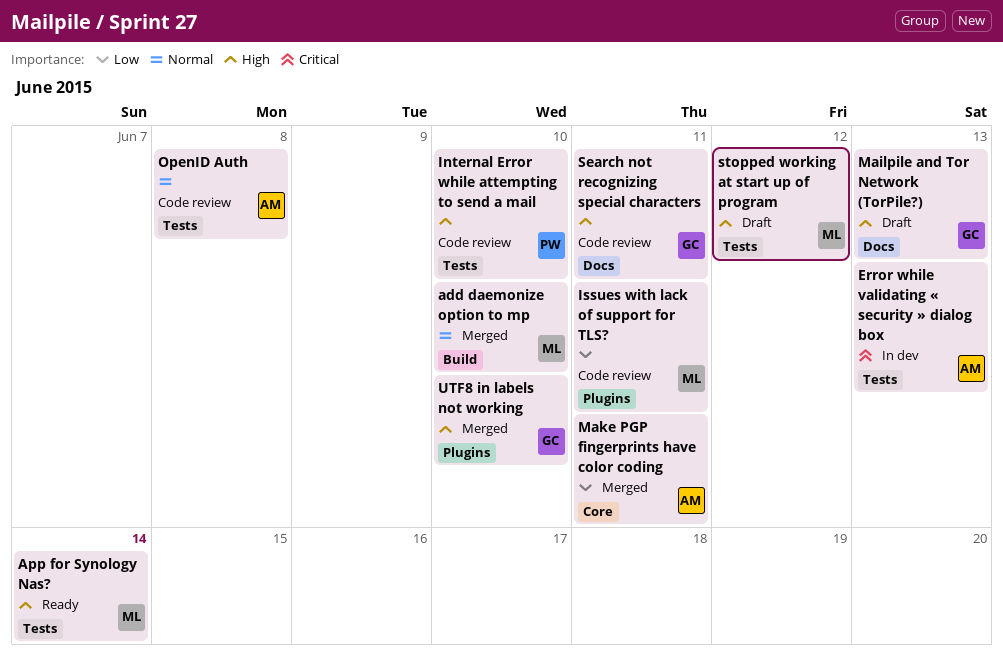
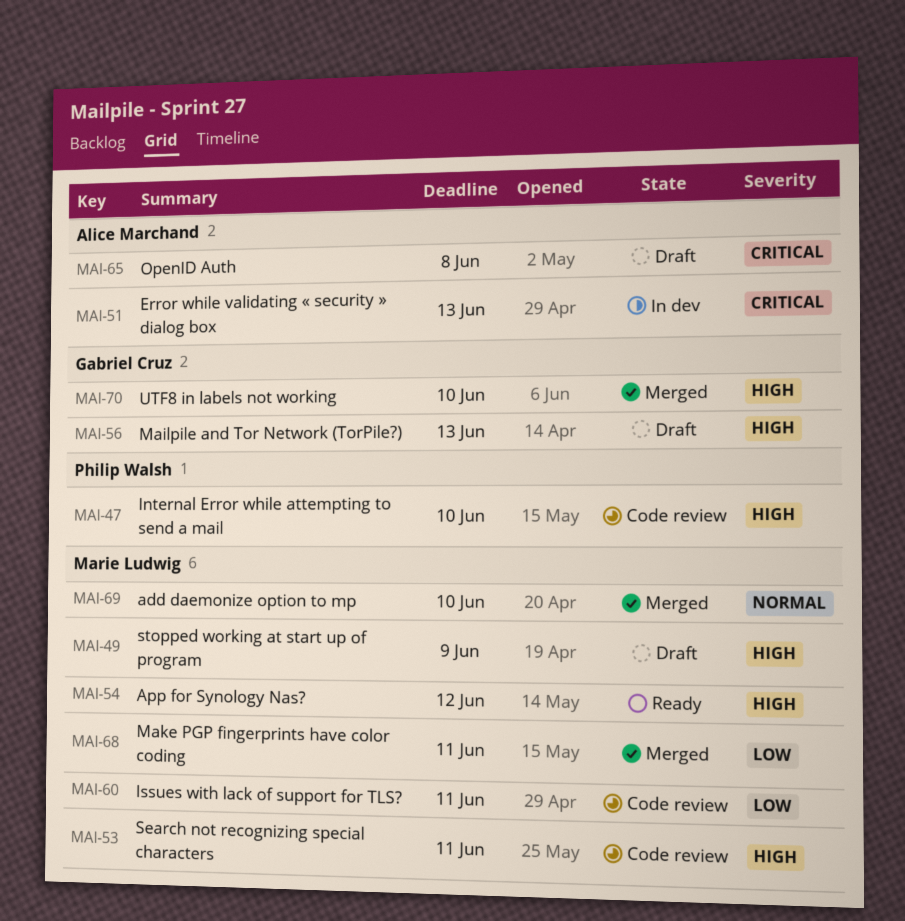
App for Synology Nas?, due: Jun 14 -> Jun 12
Make PGP fingerprints have color coding, owner: Alice Marchand -> Marie Ludwig
OpenID Auth, status: Code review -> Draft
OpenID Auth, priority: Normal -> Critical
Search not recognizing special characters, owner: Gabriel Cruz -> Marie Ludwig
stopped working at start up of program, due: Jun 12 -> Jun 9

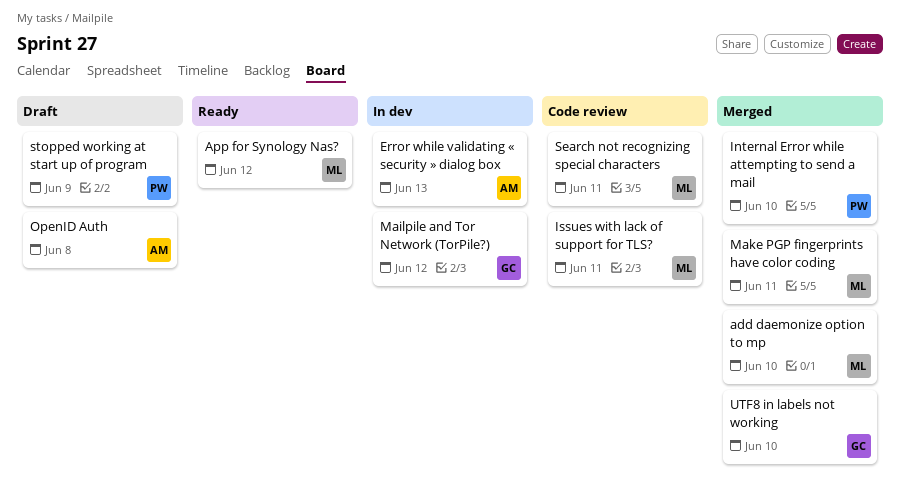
Internal Error while attempting to send a mail, status: Code review -> Merged
Mailpile and Tor Network (TorPile?), status: Draft -> In dev
Mailpile and Tor Network (TorPile?), due: Jun 13 -> Jun 12
stopped working at start up of program, owner: Marie Ludwig -> Philip Walsh

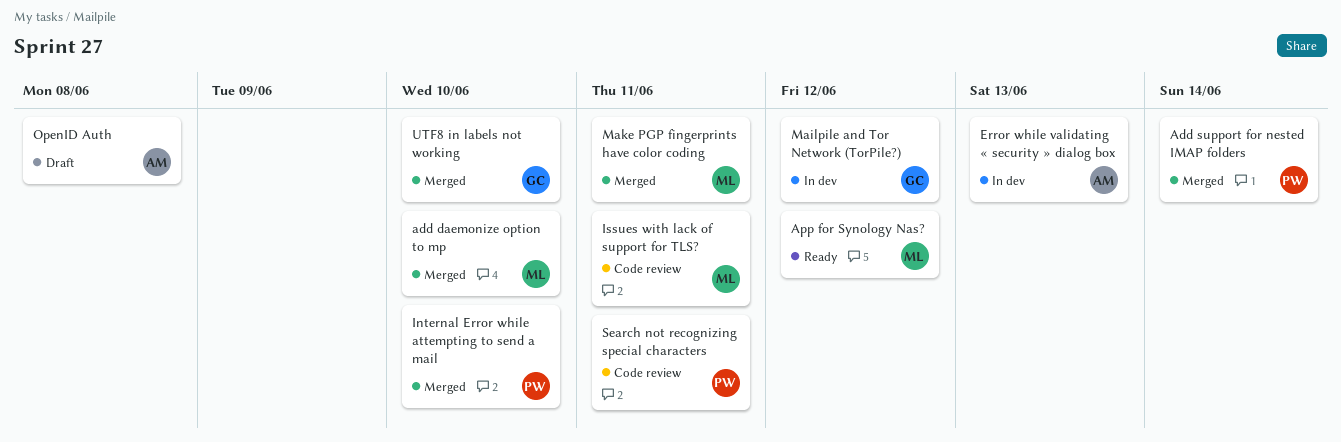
Add support for nested IMAP folders: none -> present
Search not recognizing special characters, owner: ML -> PW
stopped working at start up of program: present -> none

